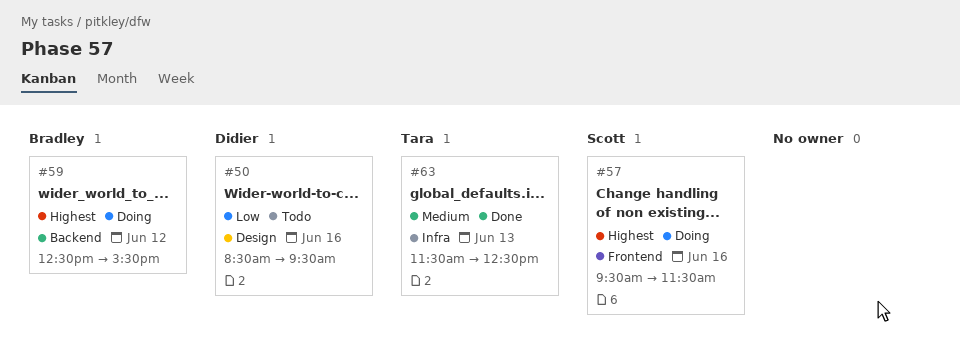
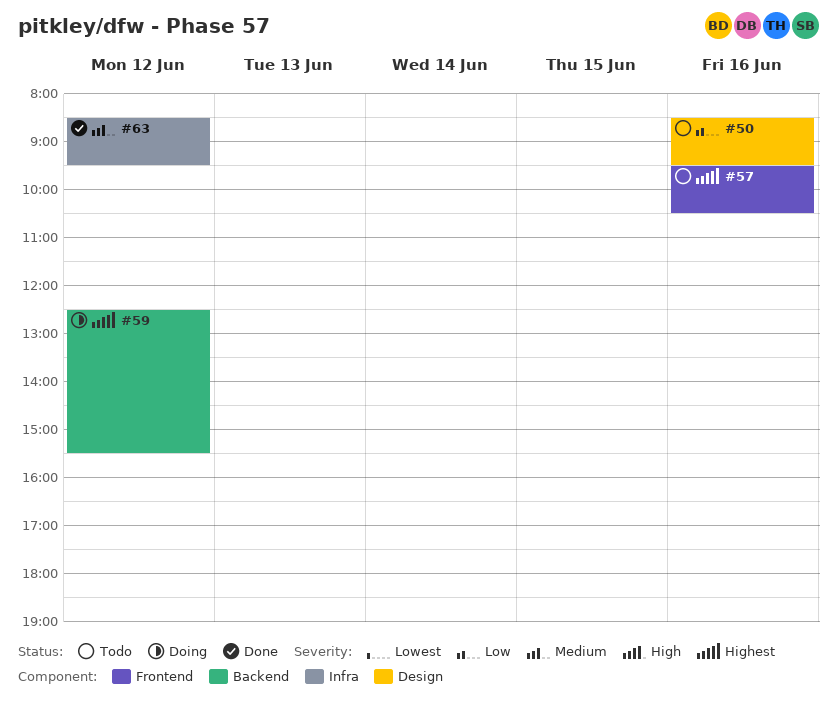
#57, status: Doing -> Todo
#57, ends: 11:30 -> 10:30
#63, day: Jun 13 -> Jun 12
#63, begins: 11:30 -> 08:30
#63, ends: 12:30 -> 09:30

